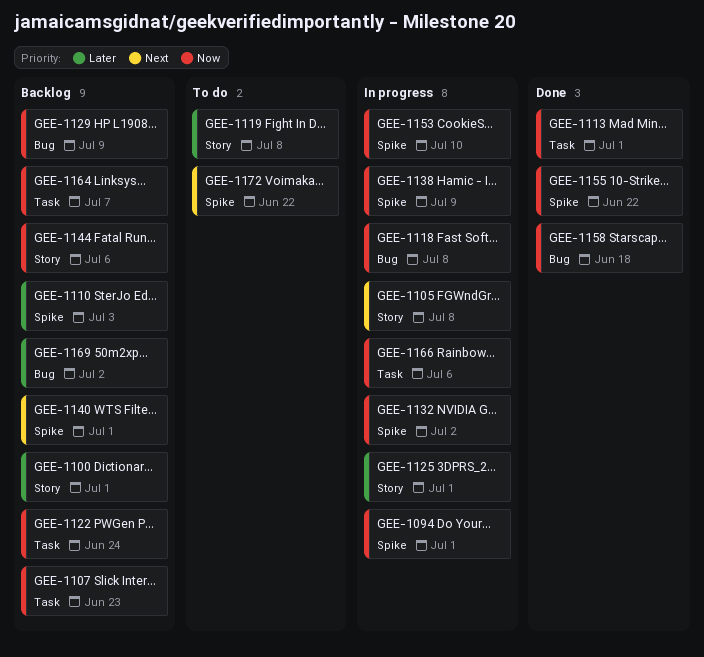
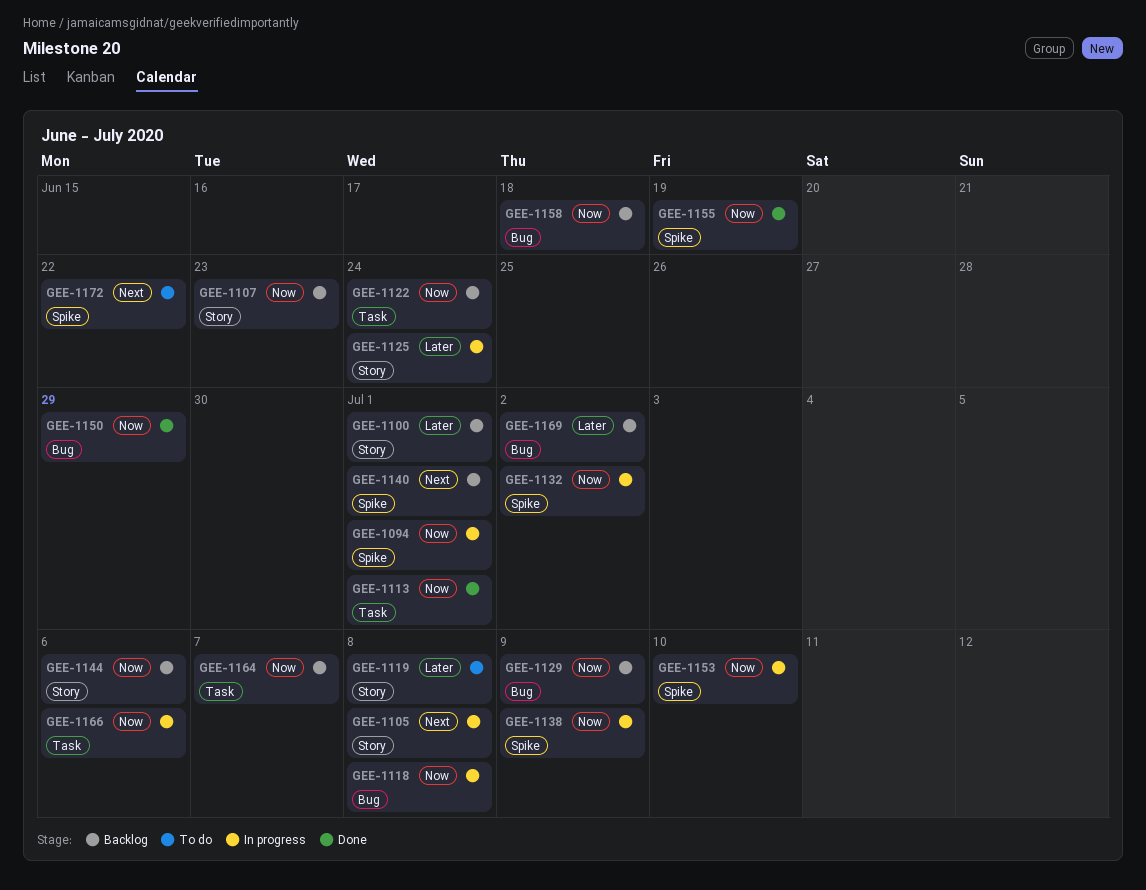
GEE-1107, label: Task -> Story
GEE-1110: present -> none
GEE-1125, due: Jul 1 -> Jun 24
GEE-1150: none -> present
GEE-1155, due: Jun 22 -> Jun 19
GEE-1158, status: Done -> Backlog

